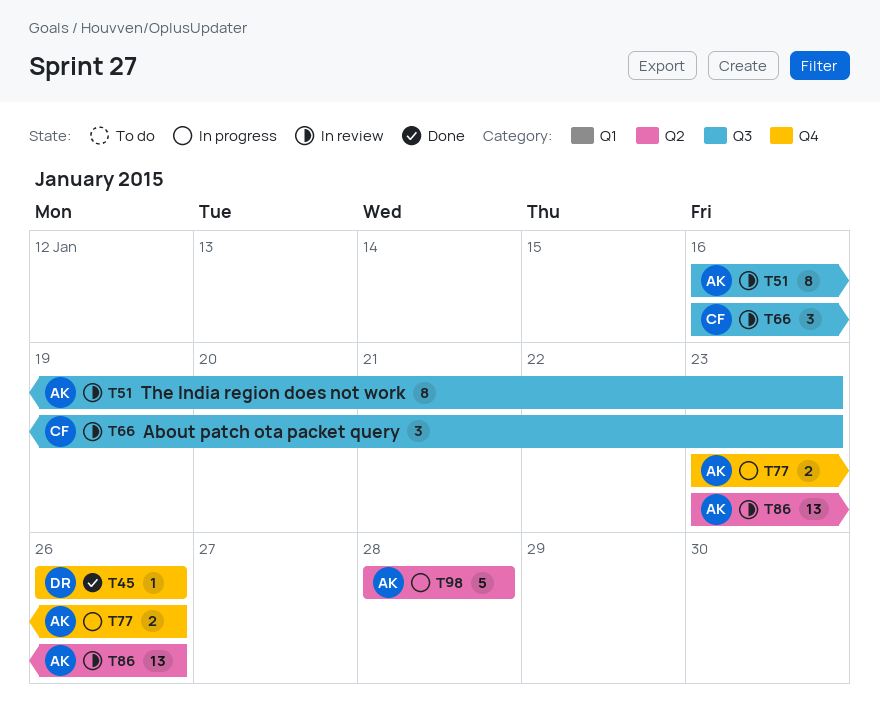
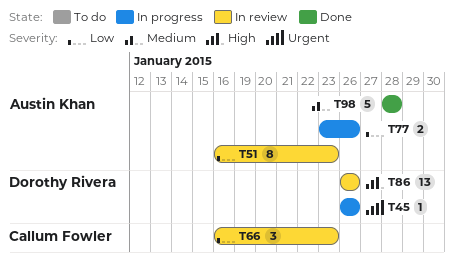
T45, status: Done -> In progress
T86, owner: Austin Khan -> Dorothy Rivera
T86, start: Jan 23 -> Jan 26
T98, status: In progress -> Done

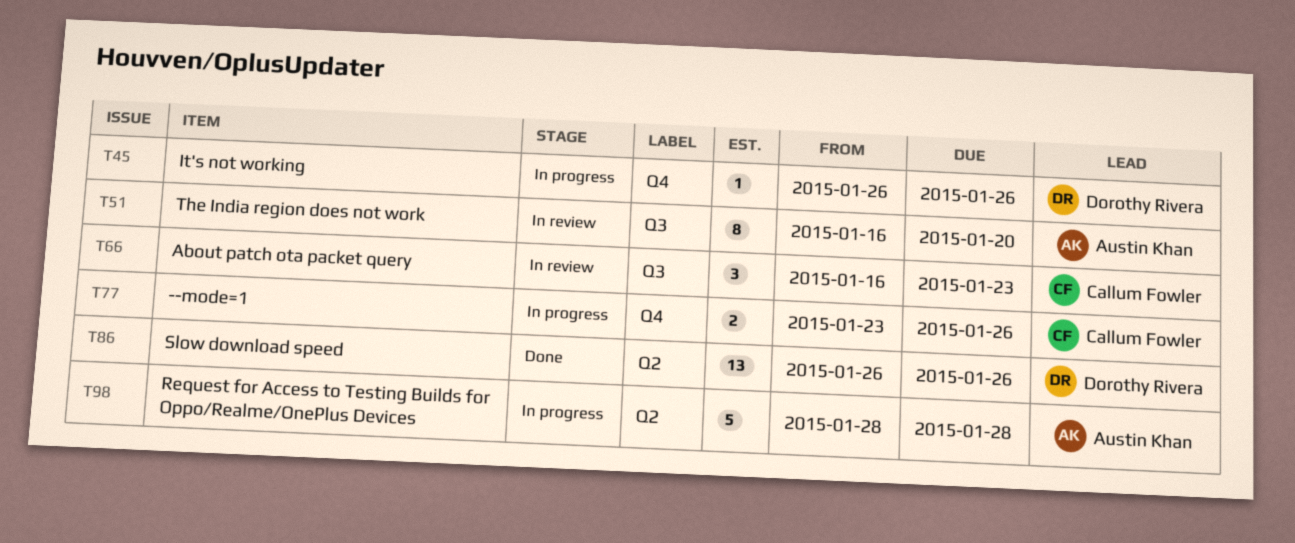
T51, due: Jan 23 -> Jan 20
T77, owner: Austin Khan -> Callum Fowler
T86, status: In review -> Done
T98, status: Done -> In progress

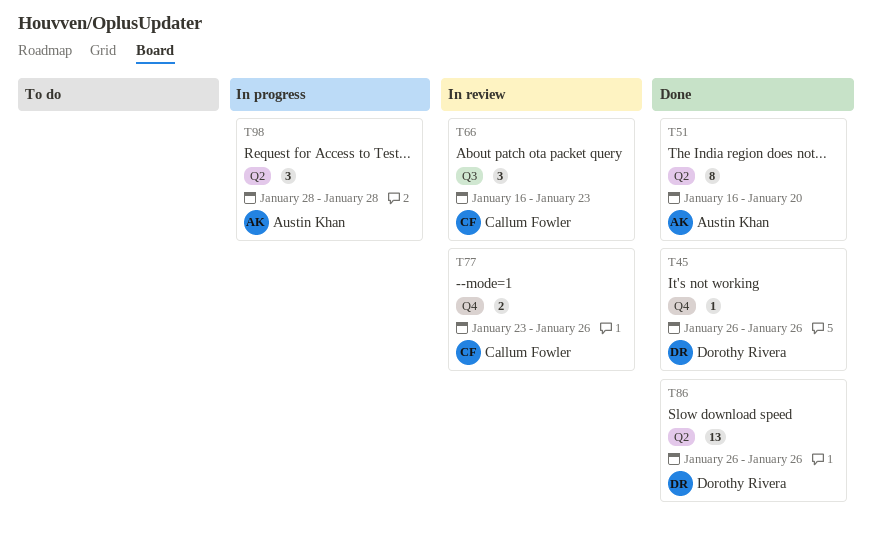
T45, status: In progress -> Done
T51, status: In review -> Done
T51, label: Q3 -> Q2
T77, status: In progress -> In review
T98, estimate: 5 -> 3

